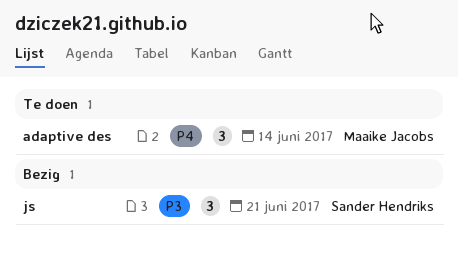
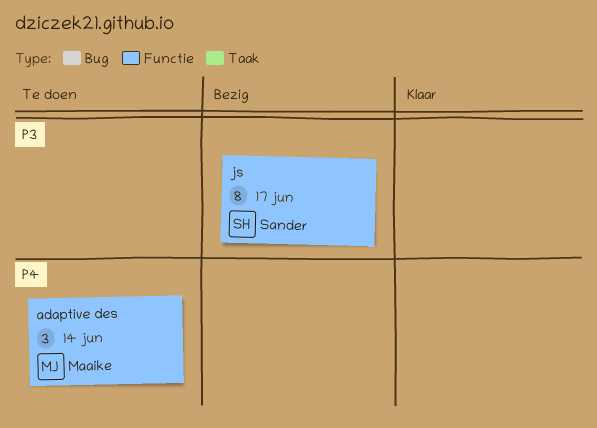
js, estimate: 3 -> 8
js, due: Jun 21 -> Jun 17

